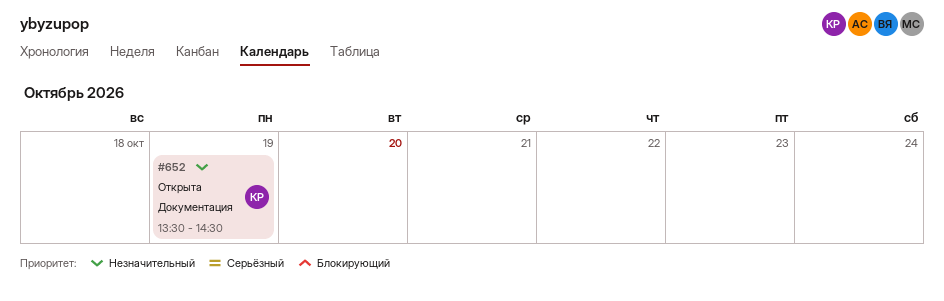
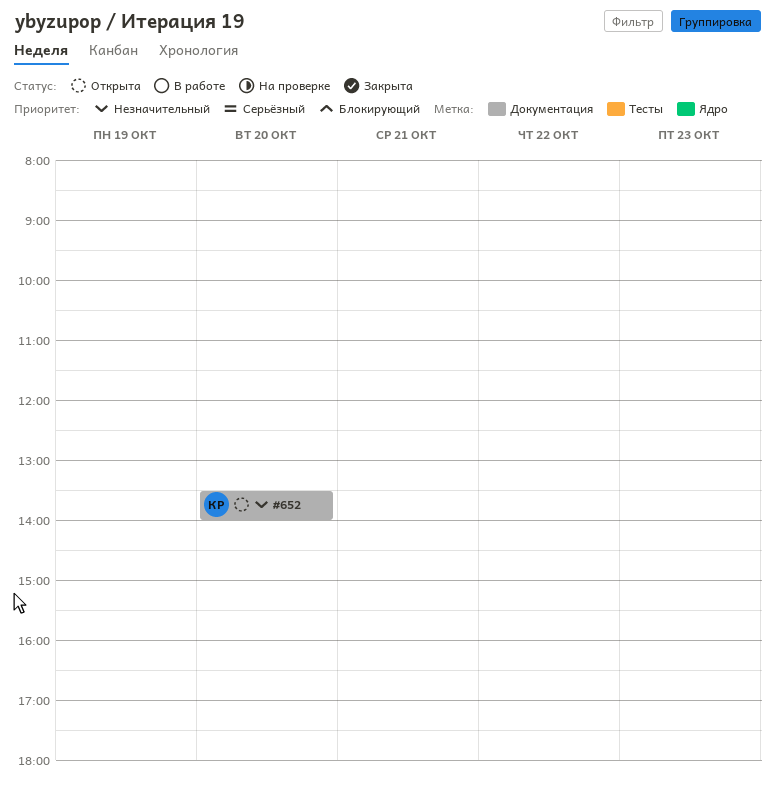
#652, day: Oct 19 -> Oct 20
#652, ends: 14:30 -> 14:00

